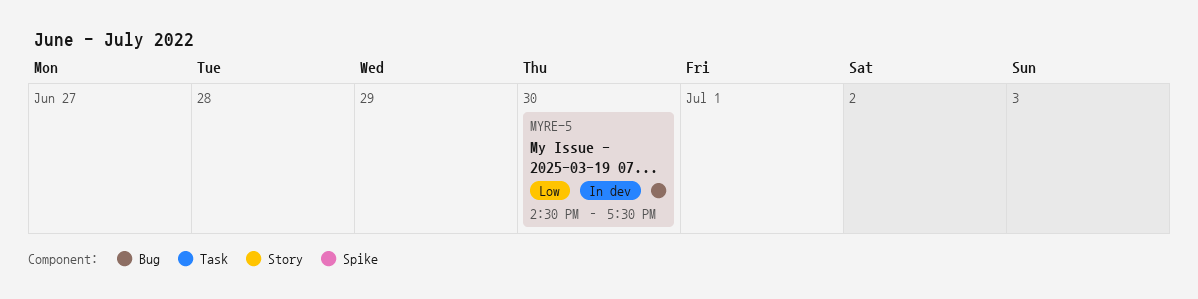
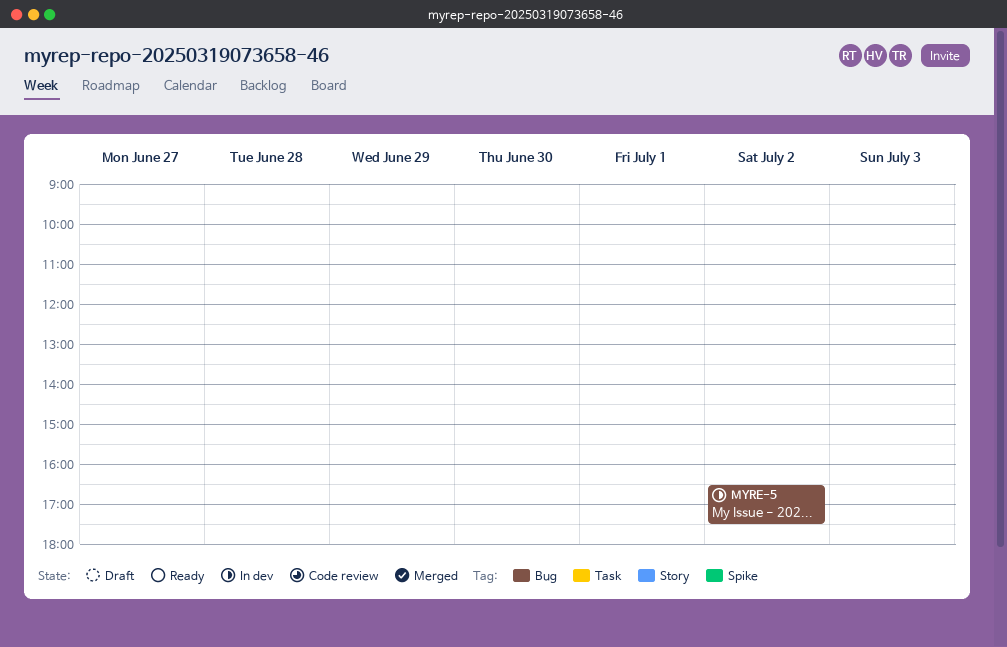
MYRE-5, day: Jun 30 -> Jul 2
MYRE-5, begins: 14:30 -> 16:30

